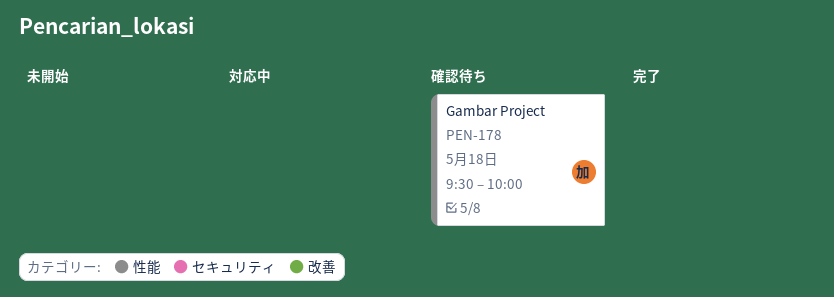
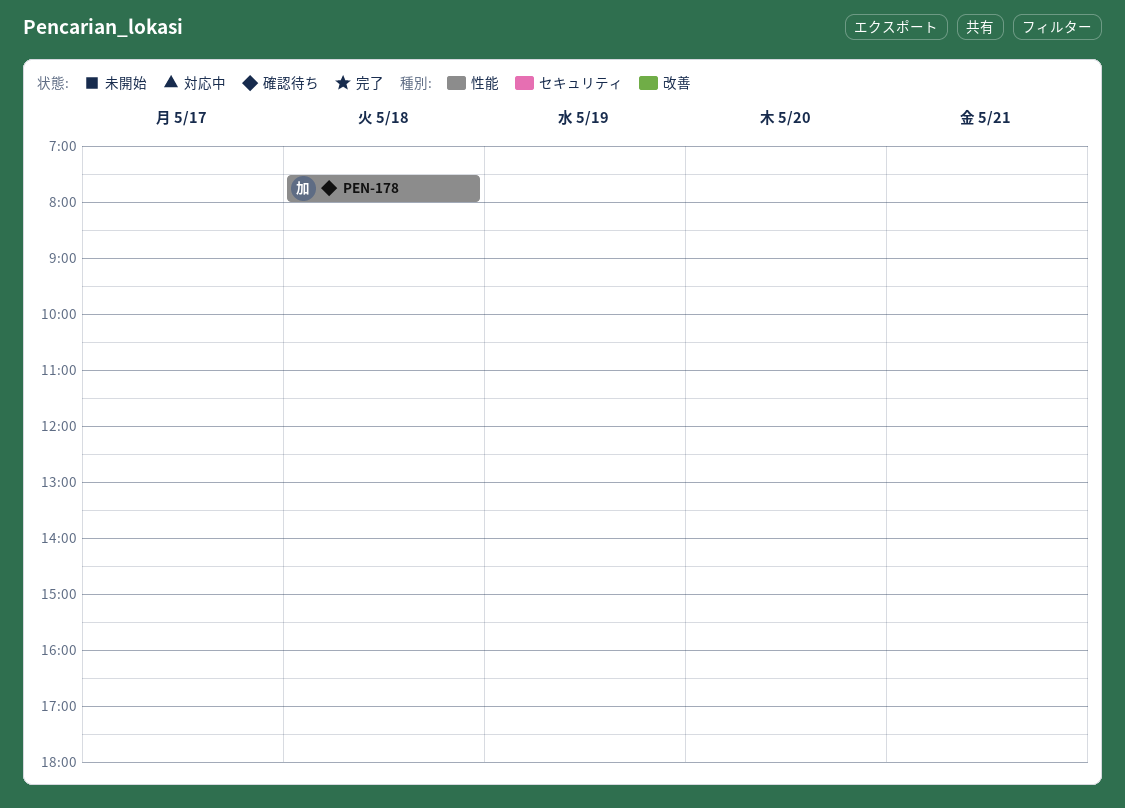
PEN-178, begins: 09:30 -> 07:30
PEN-178, ends: 10:00 -> 08:00

